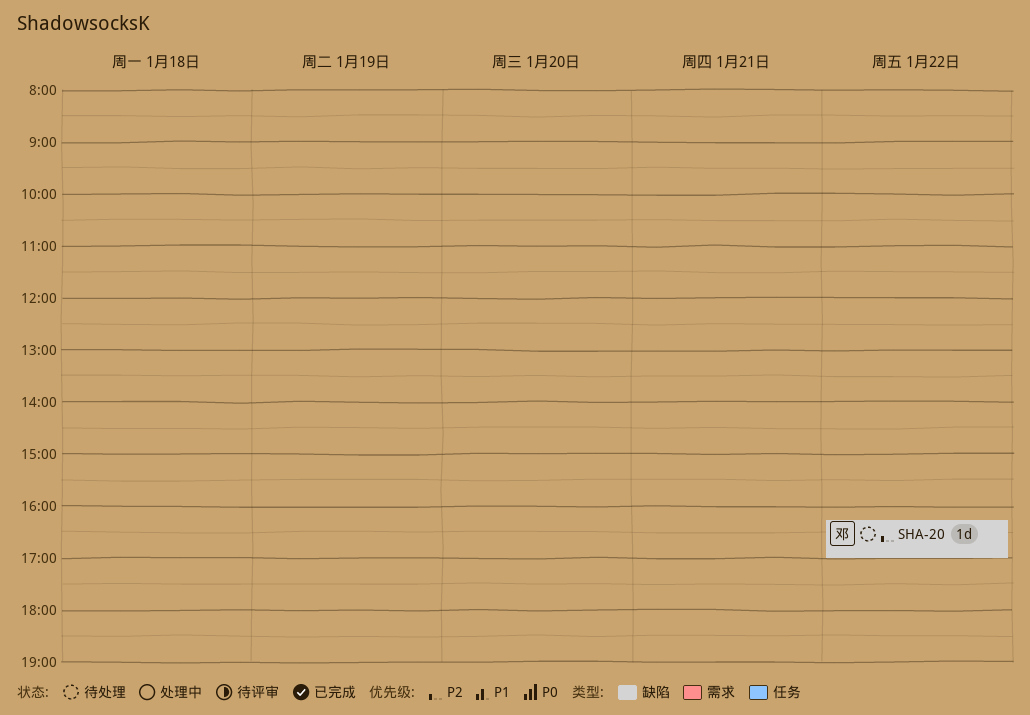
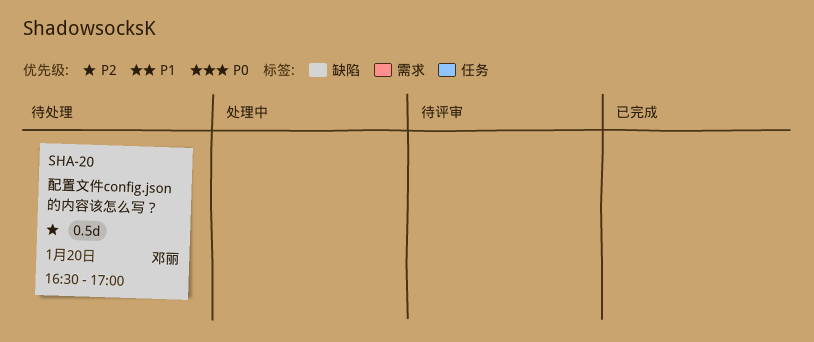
SHA-20, estimate: 1d -> 0.5d
SHA-20, day: Jan 22 -> Jan 20
SHA-20, begins: 16:15 -> 16:30

